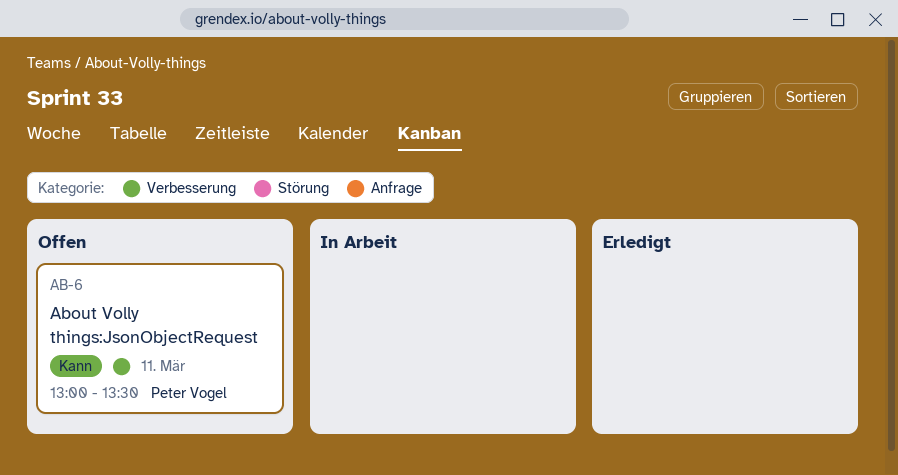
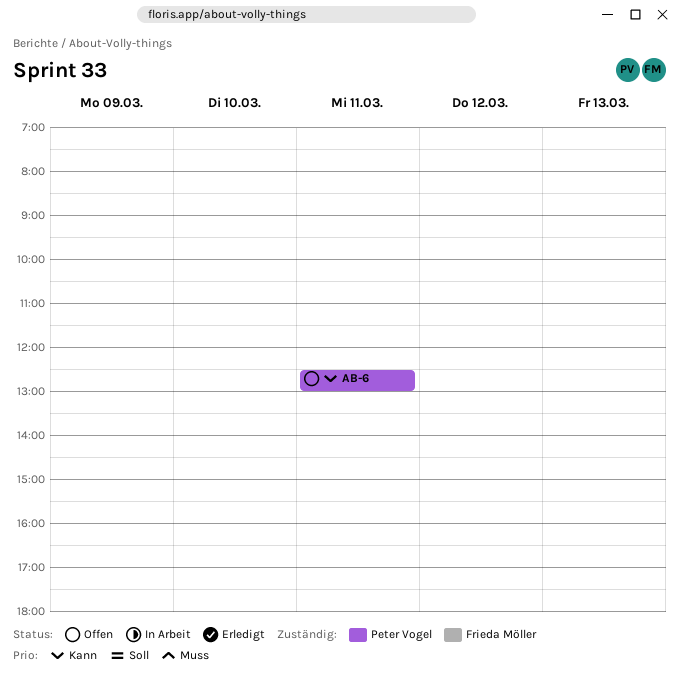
AB-6, begins: 13:00 -> 12:30
AB-6, ends: 13:30 -> 13:00

